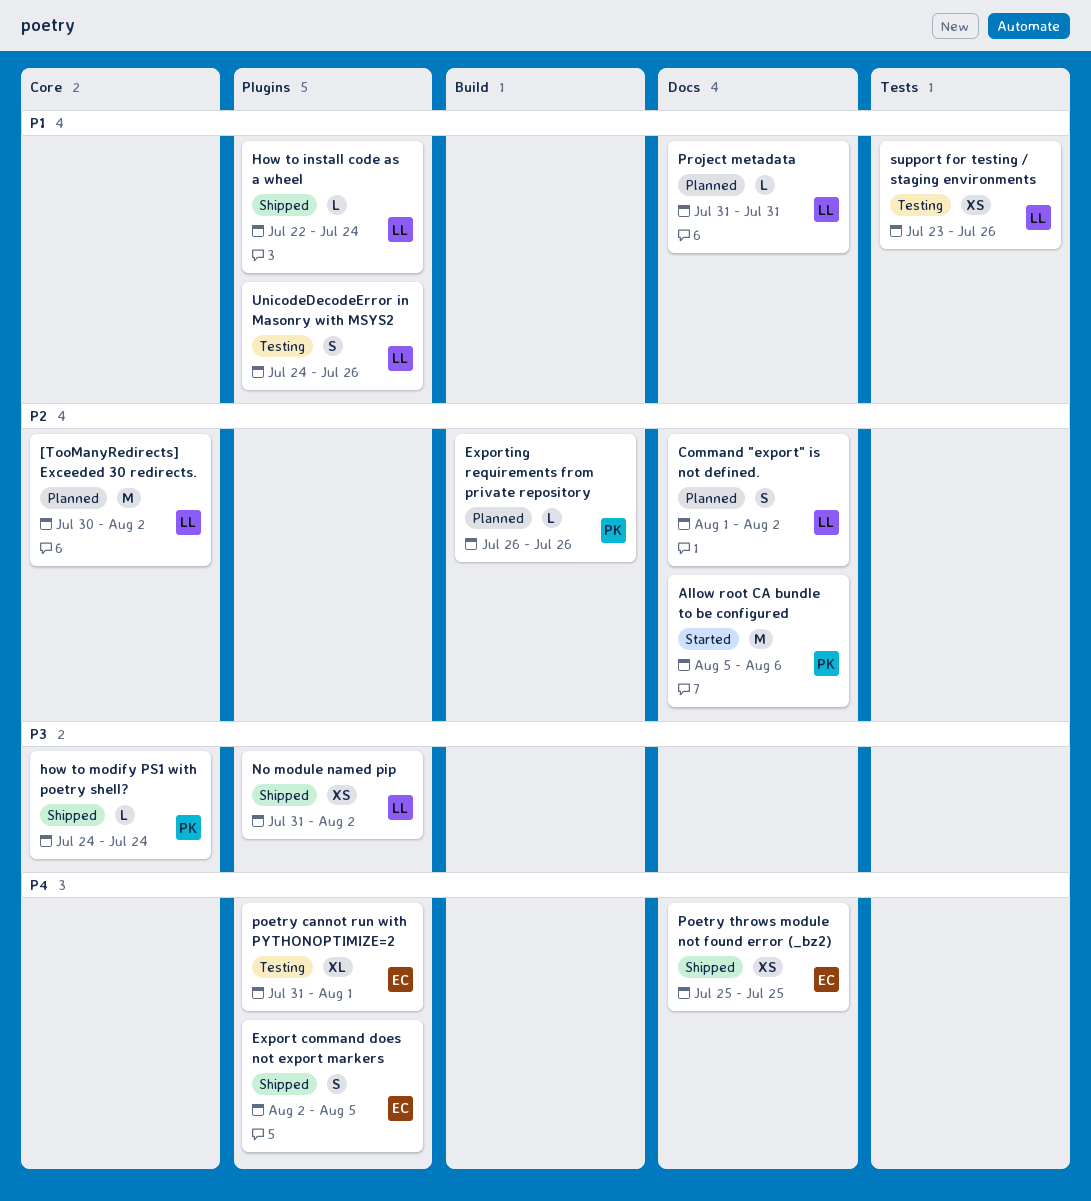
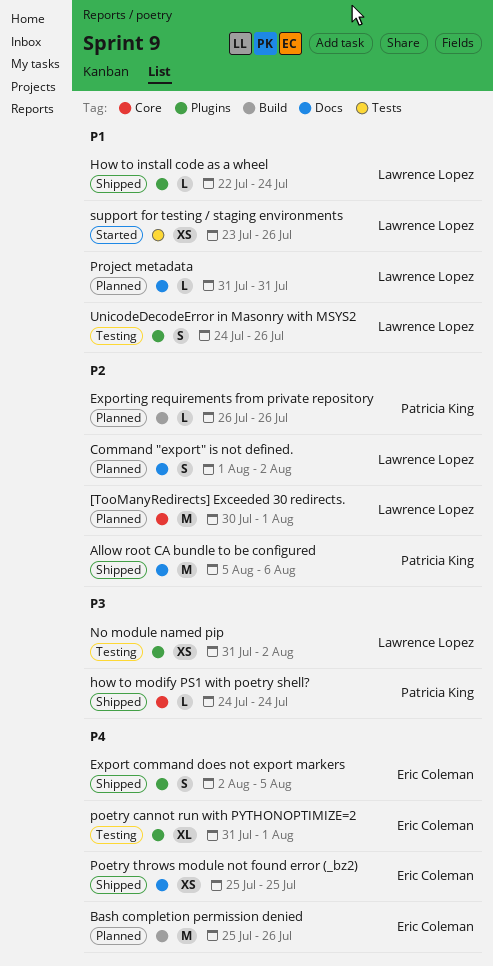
[TooManyRedirects] Exceeded 30 redirects., due: Aug 2 -> Aug 1
Allow root CA bundle to be configured, status: Started -> Shipped
Bash completion permission denied: none -> present
No module named pip, status: Shipped -> Testing
support for testing / staging environments, status: Testing -> Started

